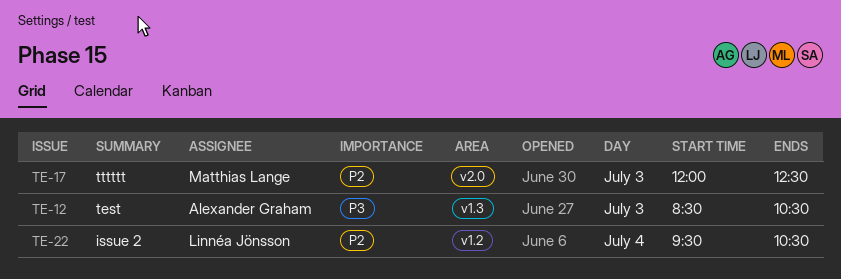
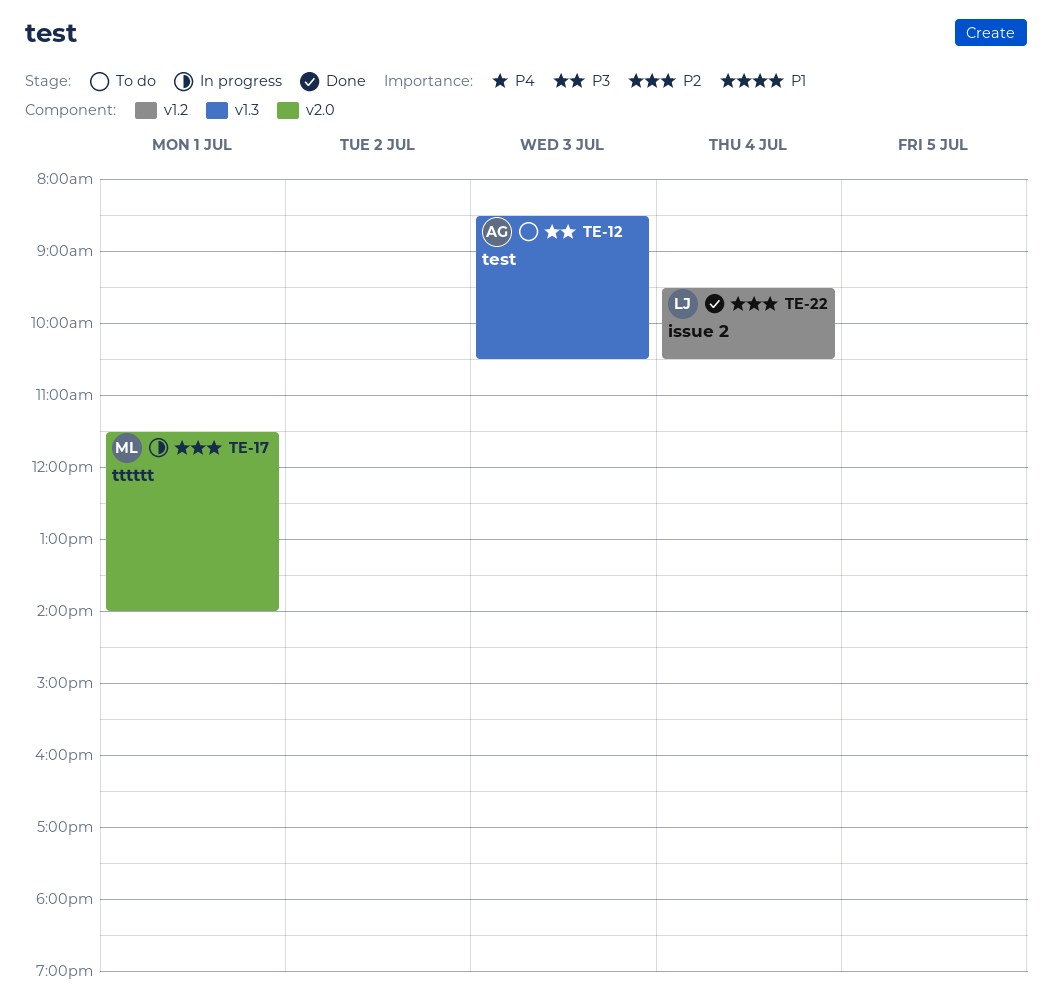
TE-17, day: Jul 3 -> Jul 1
TE-17, begins: 12:00 -> 11:30
TE-17, ends: 12:30 -> 14:00

